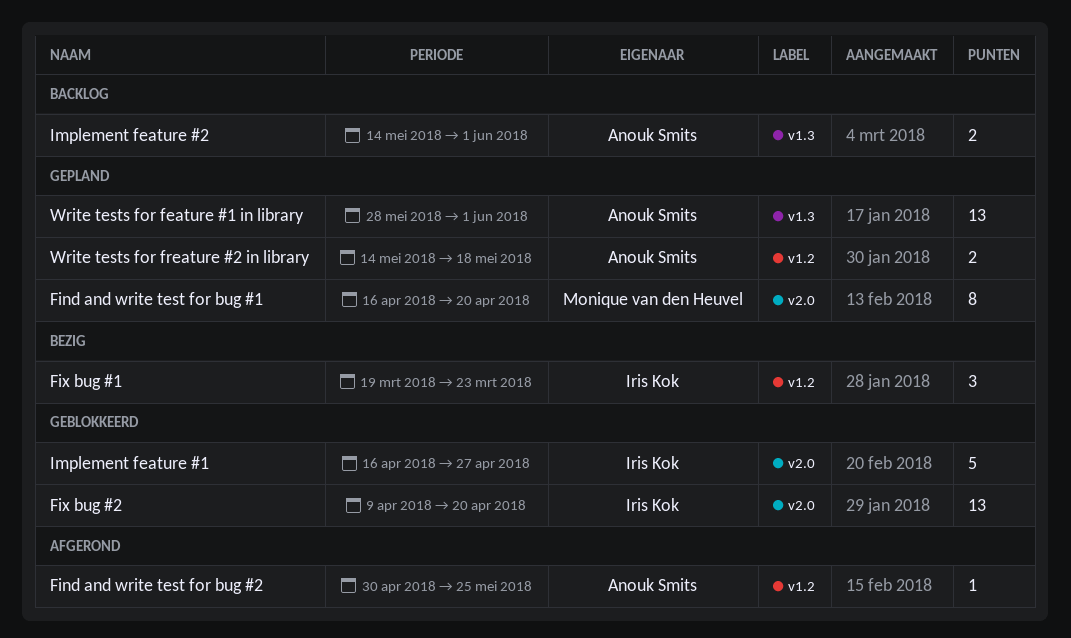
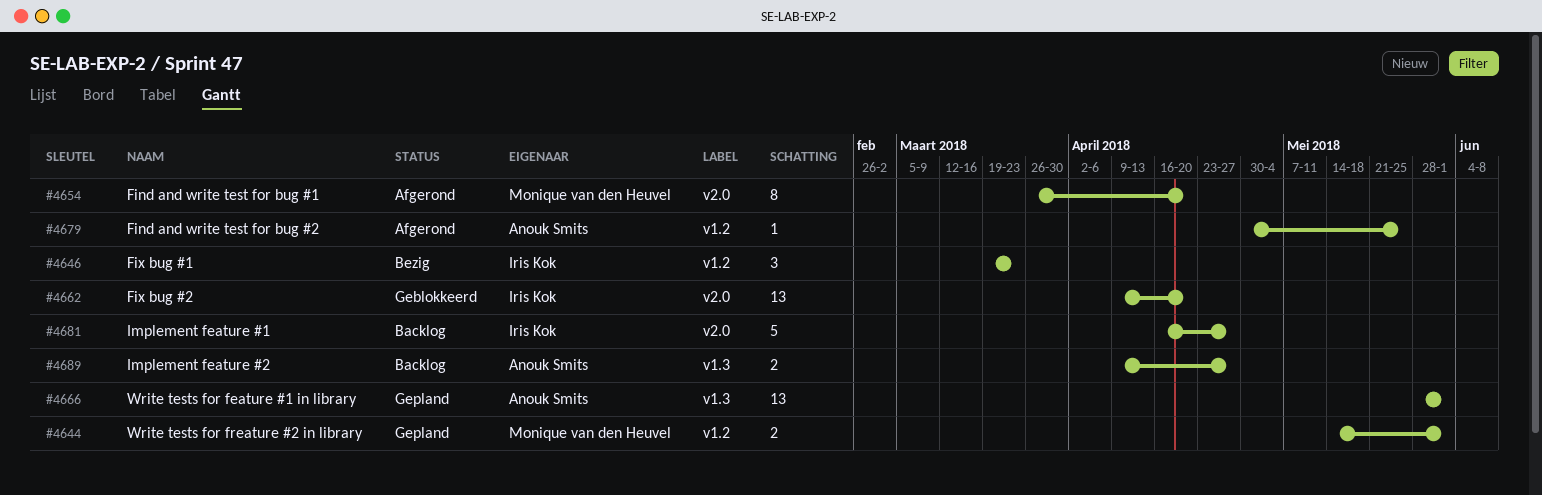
Find and write test for bug #1, status: Gepland -> Afgerond
Find and write test for bug #1, start: Apr 16 -> Mar 26
Implement feature #1, status: Geblokkeerd -> Backlog
Implement feature #2, start: May 14 -> Apr 9
Implement feature #2, due: Jun 1 -> Apr 27
Write tests for freature #2 in library, owner: Anouk Smits -> Monique van den Heuvel
Write tests for freature #2 in library, due: May 18 -> Jun 1

